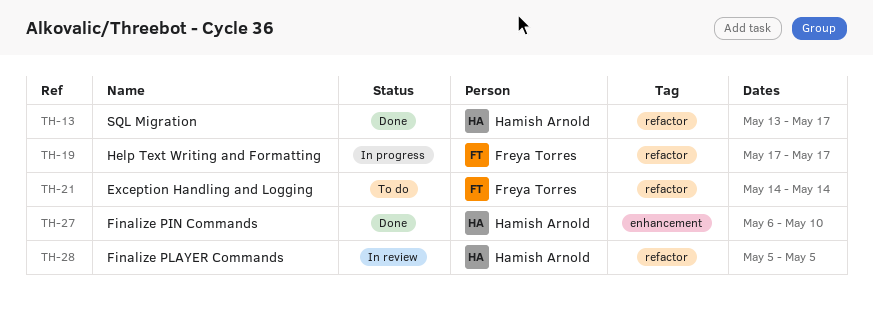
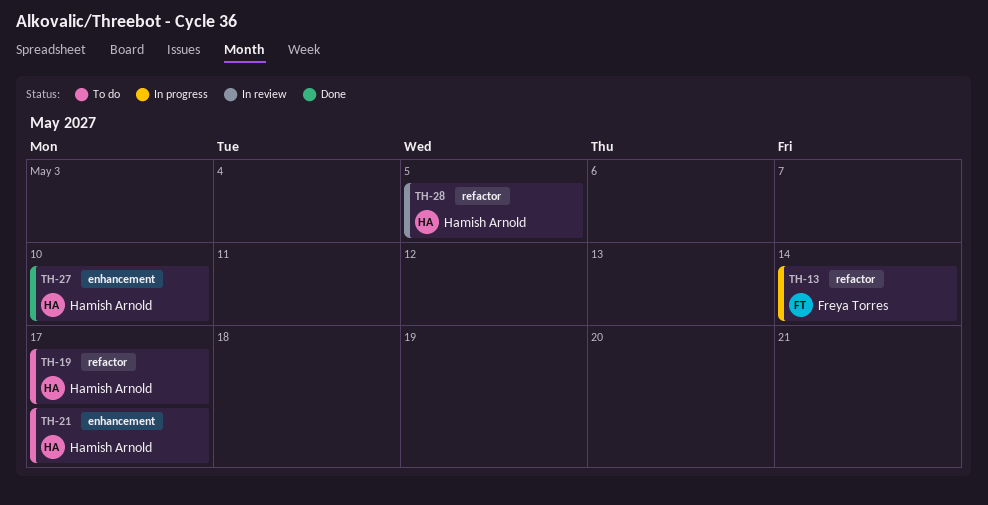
TH-13, status: Done -> In progress
TH-13, owner: Hamish Arnold -> Freya Torres
TH-13, due: May 17 -> May 14
TH-19, status: In progress -> To do
TH-19, owner: Freya Torres -> Hamish Arnold
TH-21, owner: Freya Torres -> Hamish Arnold
TH-21, label: refactor -> enhancement
TH-21, due: May 14 -> May 17

